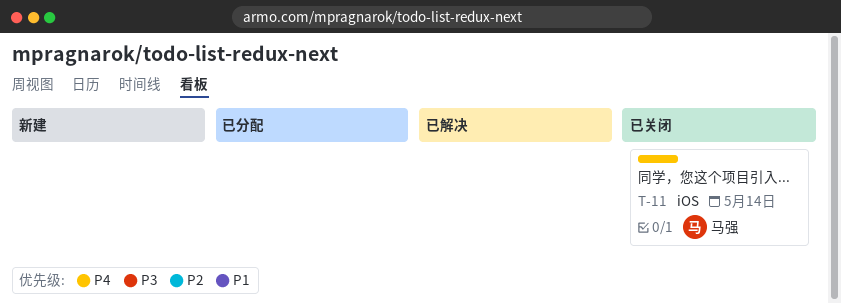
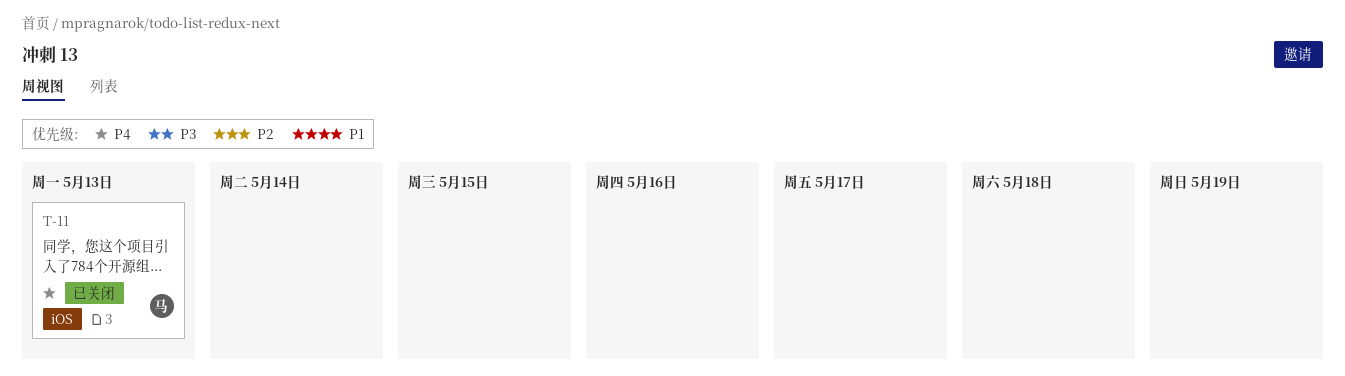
T-11, due: May 14 -> May 13

